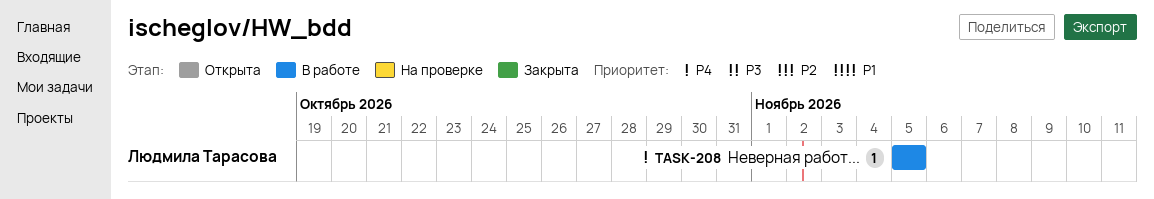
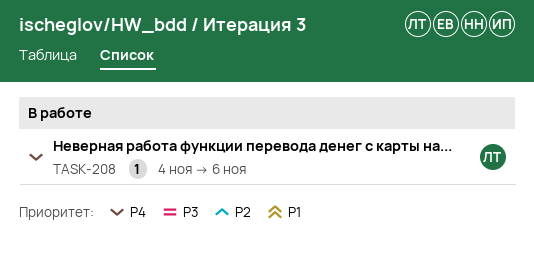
TASK-208, start: Nov 5 -> Nov 4
TASK-208, due: Nov 5 -> Nov 6

